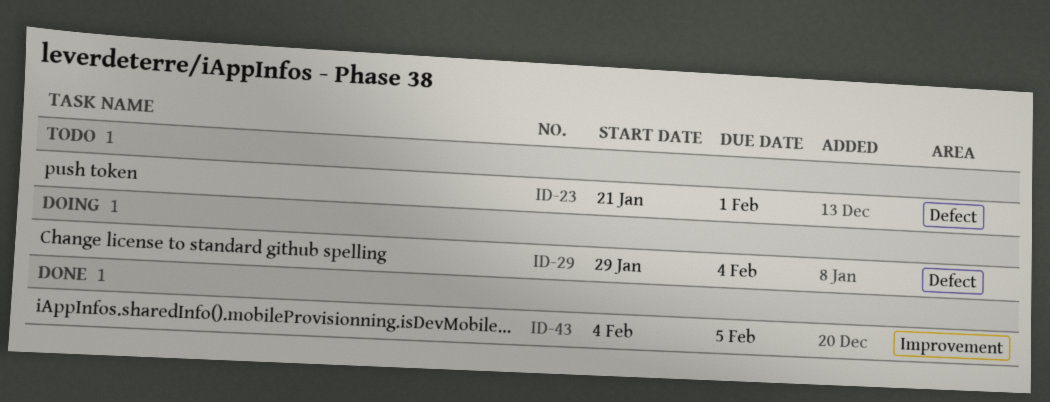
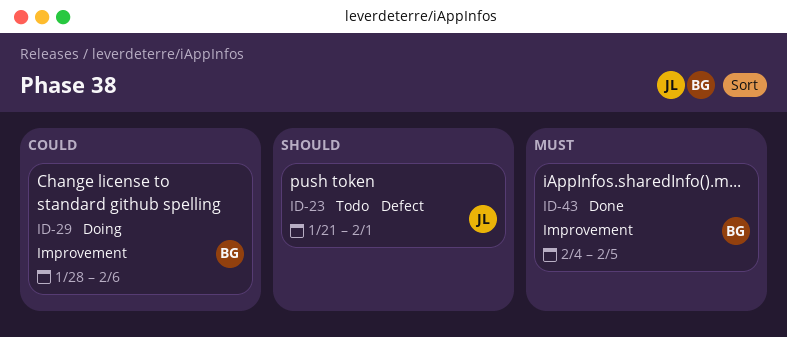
ID-29, label: Defect -> Improvement
ID-29, start: Jan 29 -> Jan 28
ID-29, due: Feb 4 -> Feb 6

